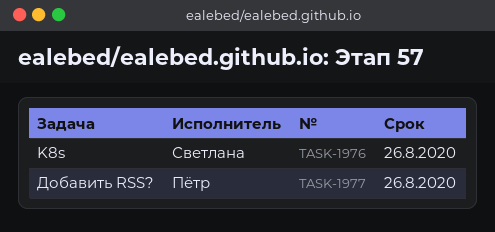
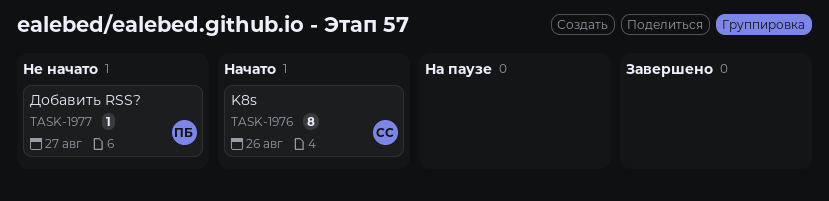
TASK-1977, due: Aug 26 -> Aug 27

